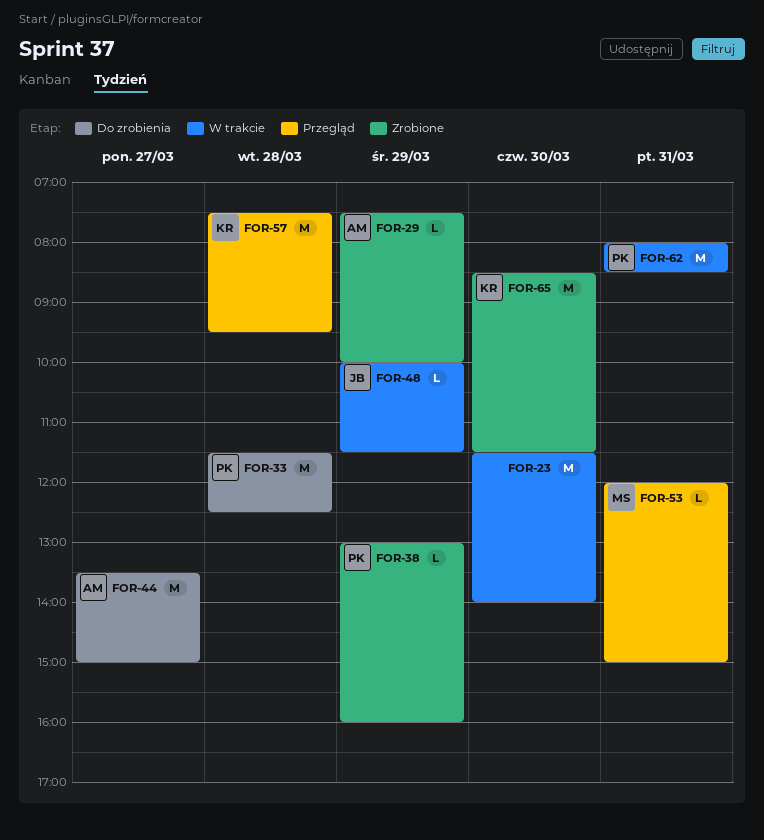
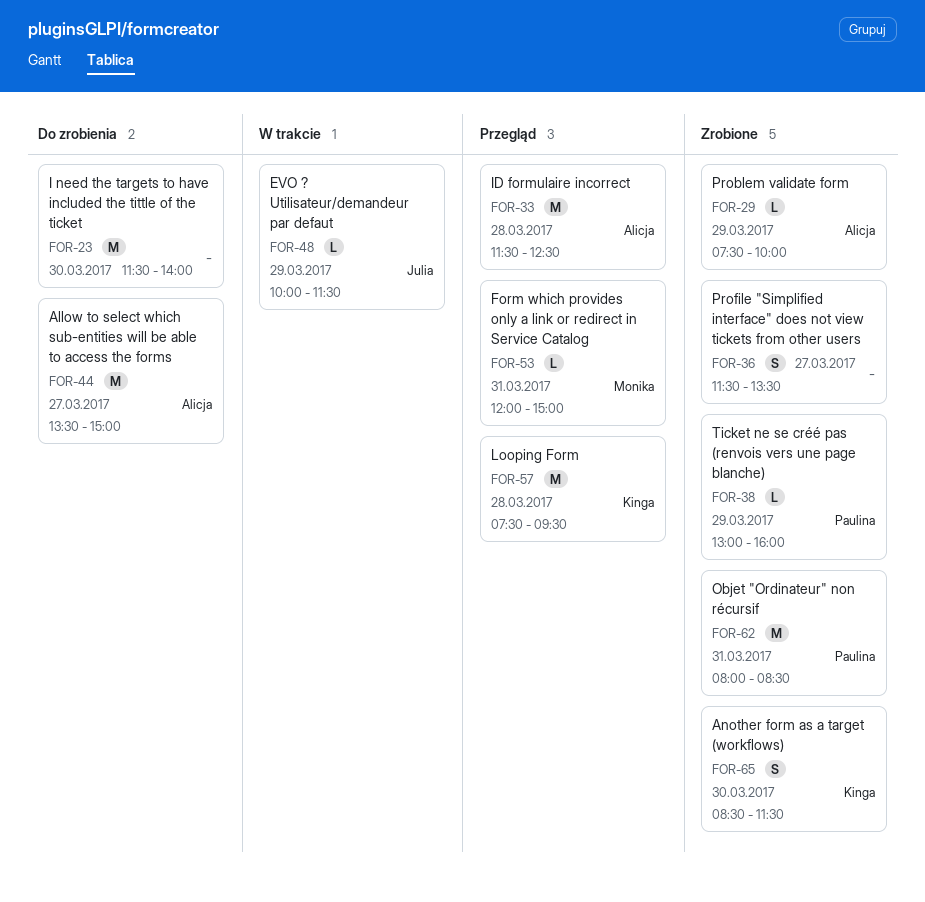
FOR-23, status: W trakcie -> Do zrobienia
FOR-33, status: Do zrobienia -> Przegląd
FOR-33, owner: Paulina -> Alicja
FOR-36: none -> present
FOR-62, status: W trakcie -> Zrobione
FOR-65, estimate: M -> S

